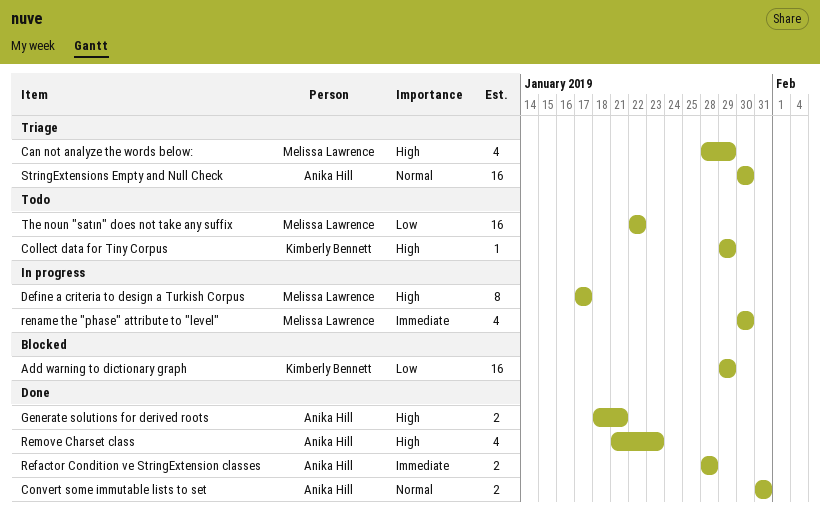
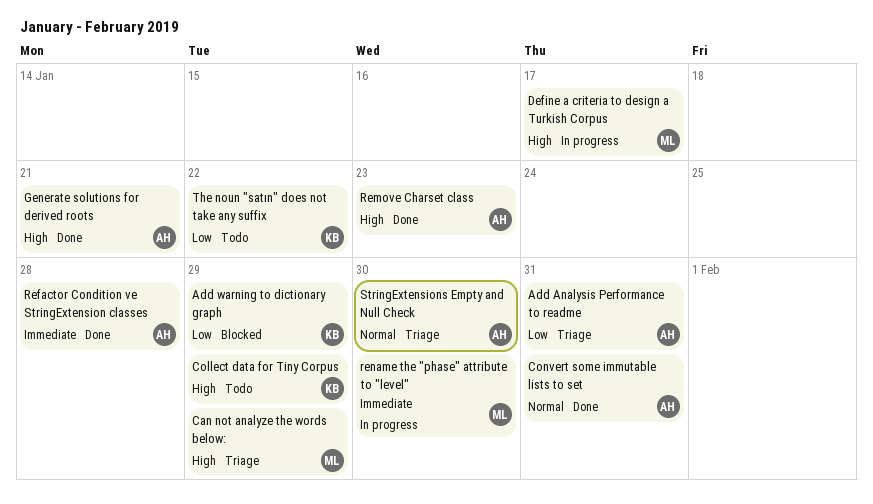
Add Analysis Performance to readme: none -> present
The noun "satın" does not take any suffix, owner: Melissa Lawrence -> Kimberly Bennett

